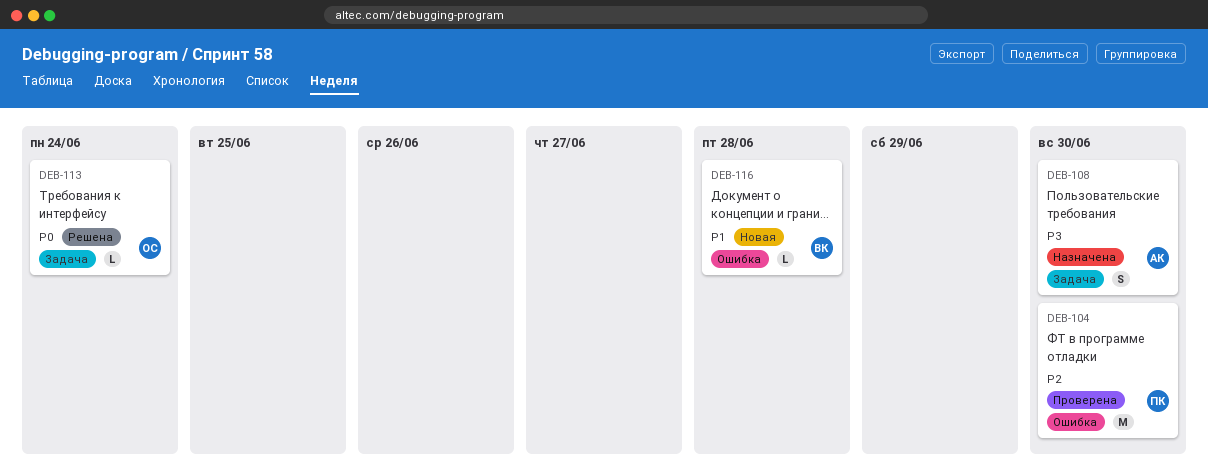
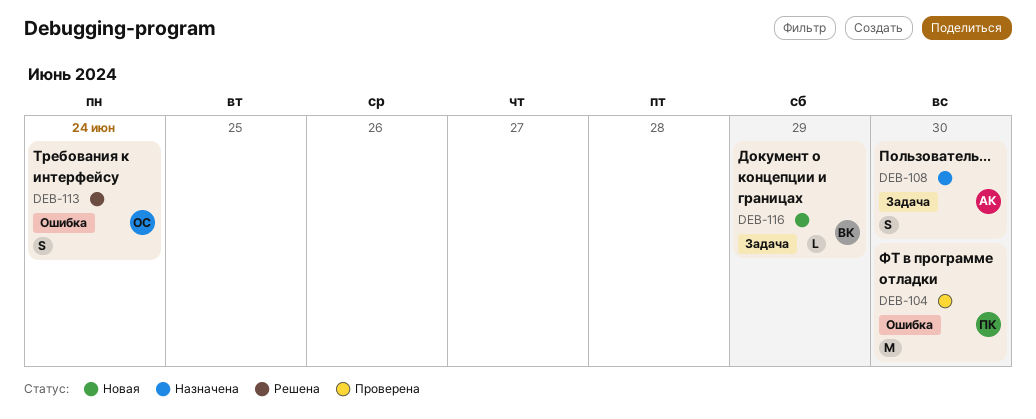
DEB-113, label: Задача -> Ошибка
DEB-113, estimate: L -> S
DEB-116, label: Ошибка -> Задача
DEB-116, due: Jun 28 -> Jun 29

